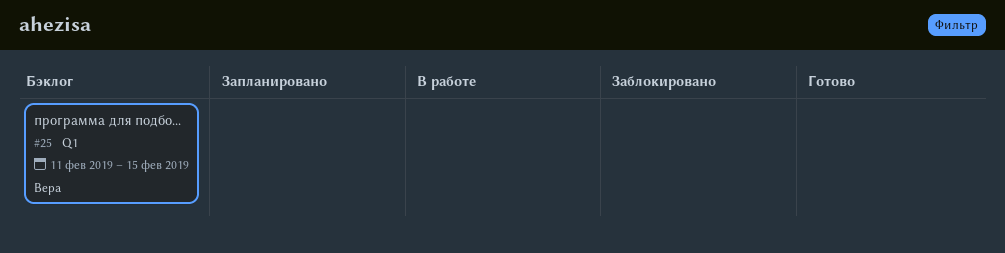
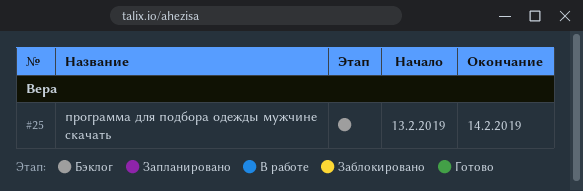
#25, start: Feb 11 -> Feb 13
#25, due: Feb 15 -> Feb 14

